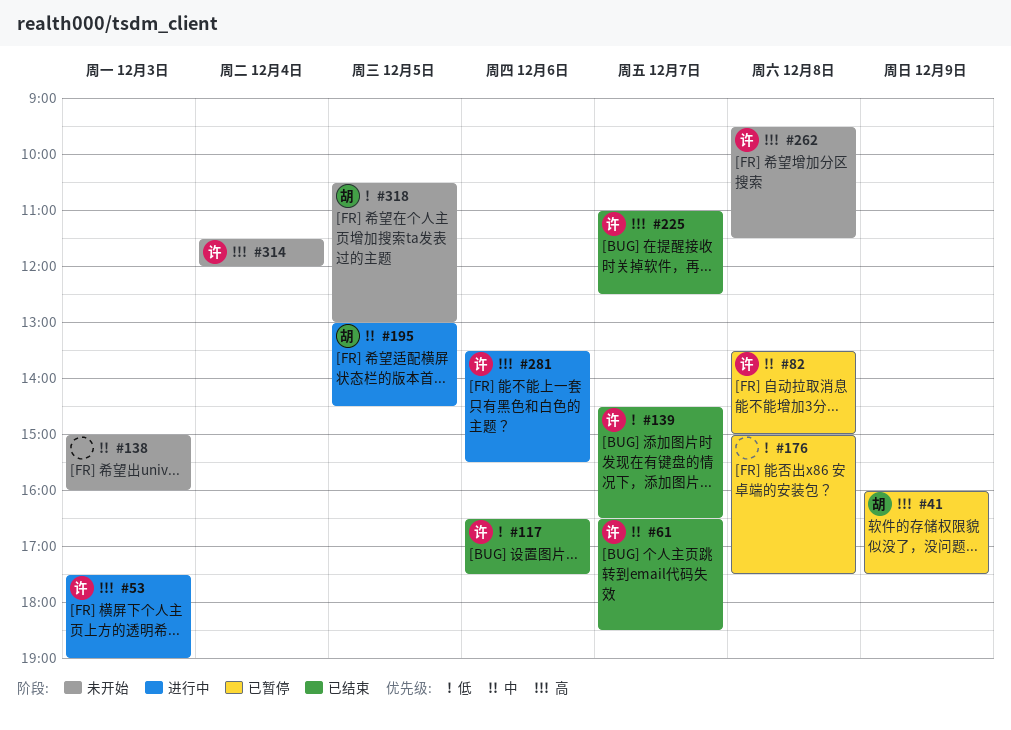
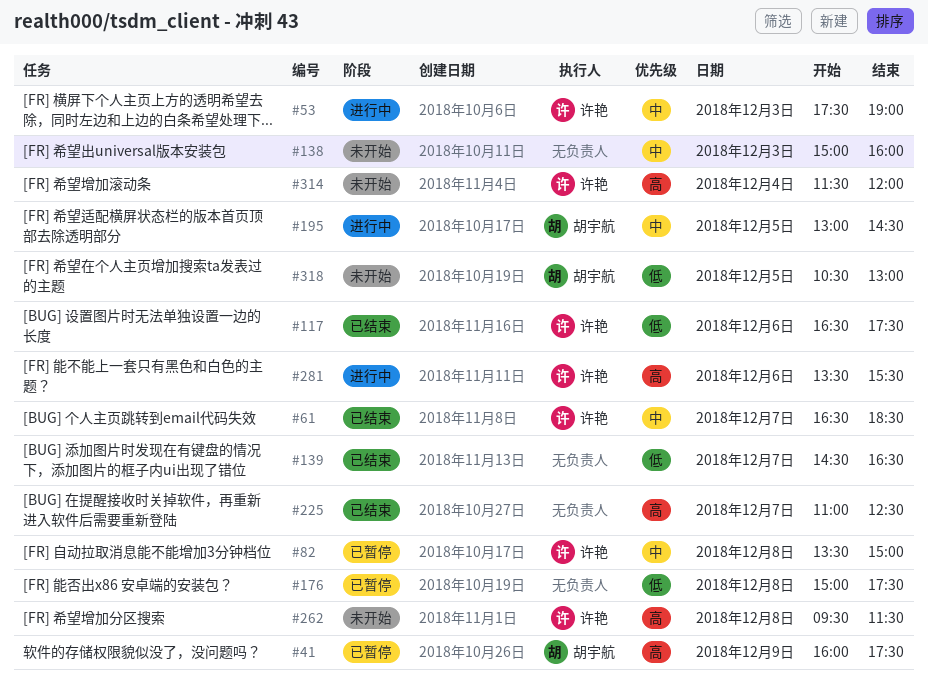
#53, priority: 高 -> 中
#139, owner: 许艳 -> none
#225, owner: 许艳 -> none

